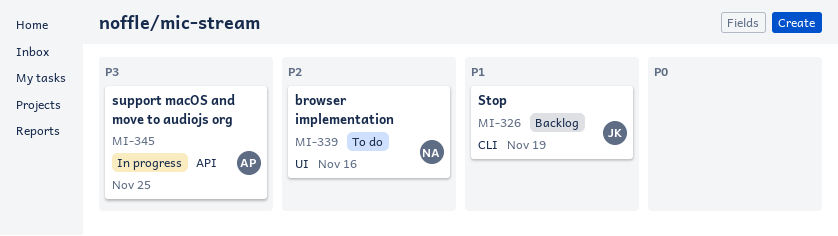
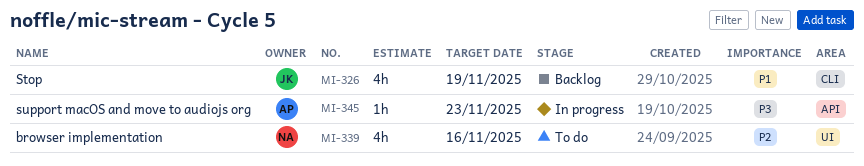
MI-345, due: Nov 25 -> Nov 23

